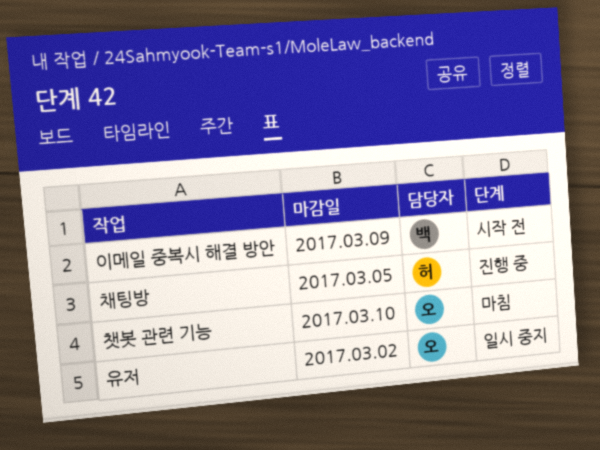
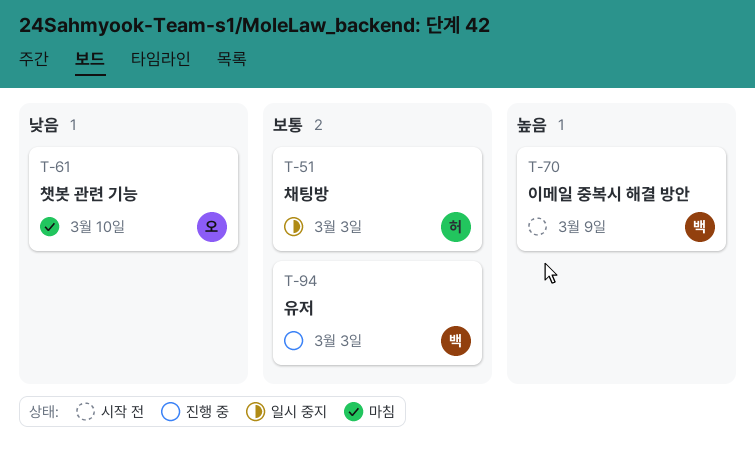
유저, status: 일시 중지 -> 진행 중
유저, owner: 오 -> 백
유저, due: Mar 2 -> Mar 3
채팅방, status: 진행 중 -> 일시 중지
채팅방, due: Mar 5 -> Mar 3

